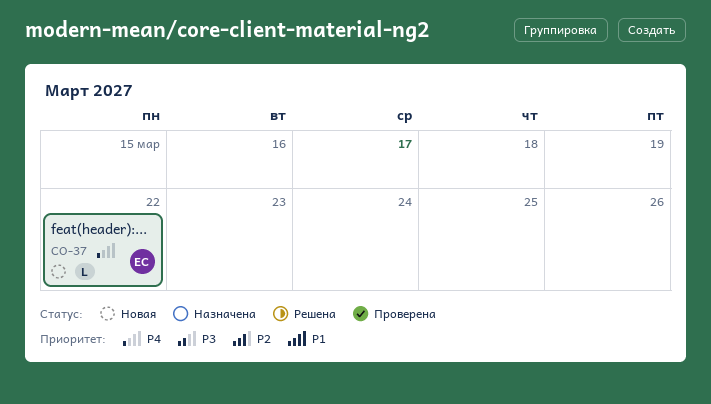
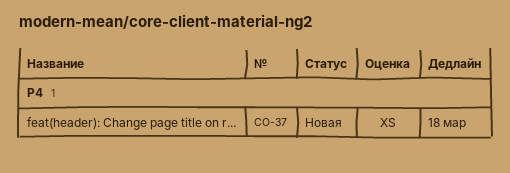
CO-37, estimate: L -> XS
CO-37, due: Mar 22 -> Mar 18

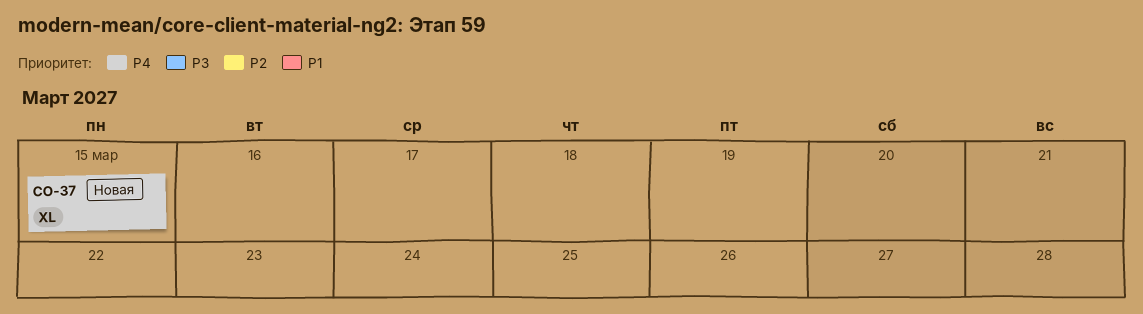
CO-37, estimate: XS -> XL
CO-37, due: Mar 18 -> Mar 15

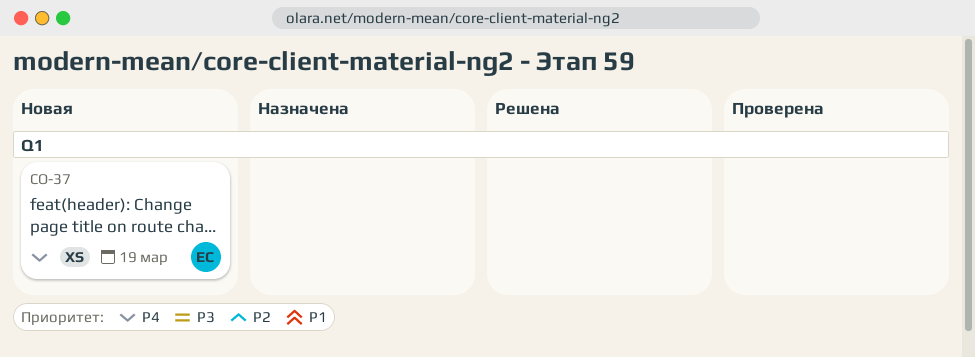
CO-37, estimate: XL -> XS
CO-37, due: Mar 15 -> Mar 19

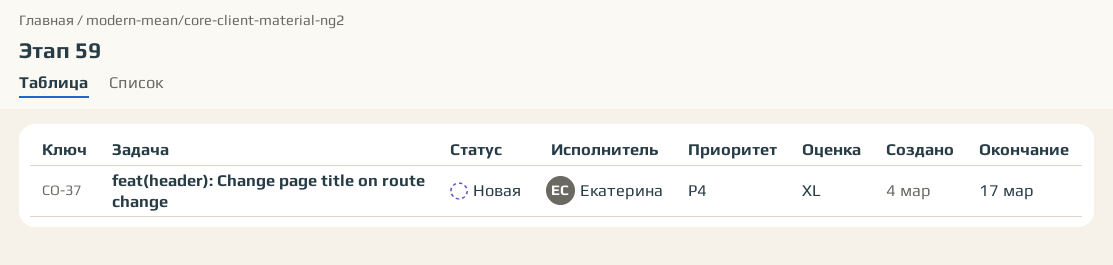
CO-37, estimate: XS -> XL
CO-37, due: Mar 19 -> Mar 17

